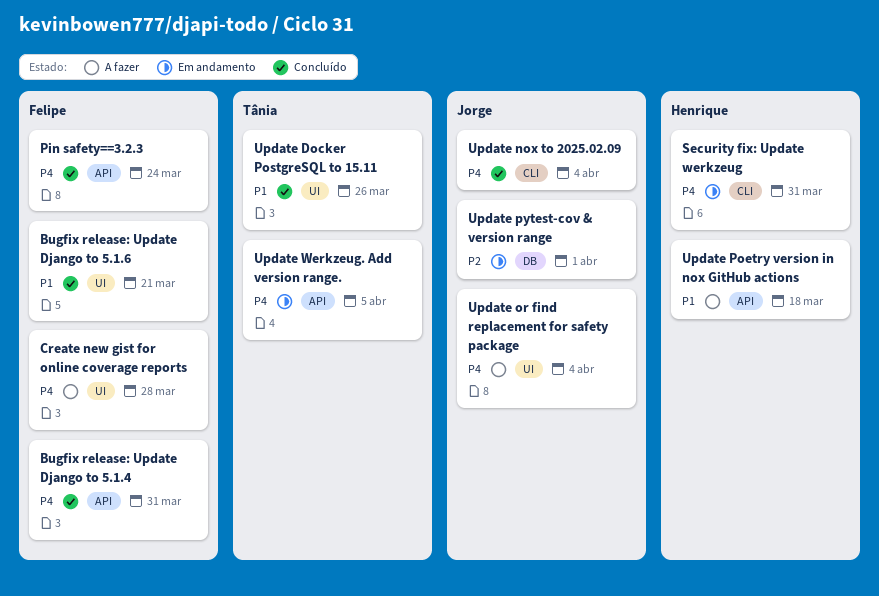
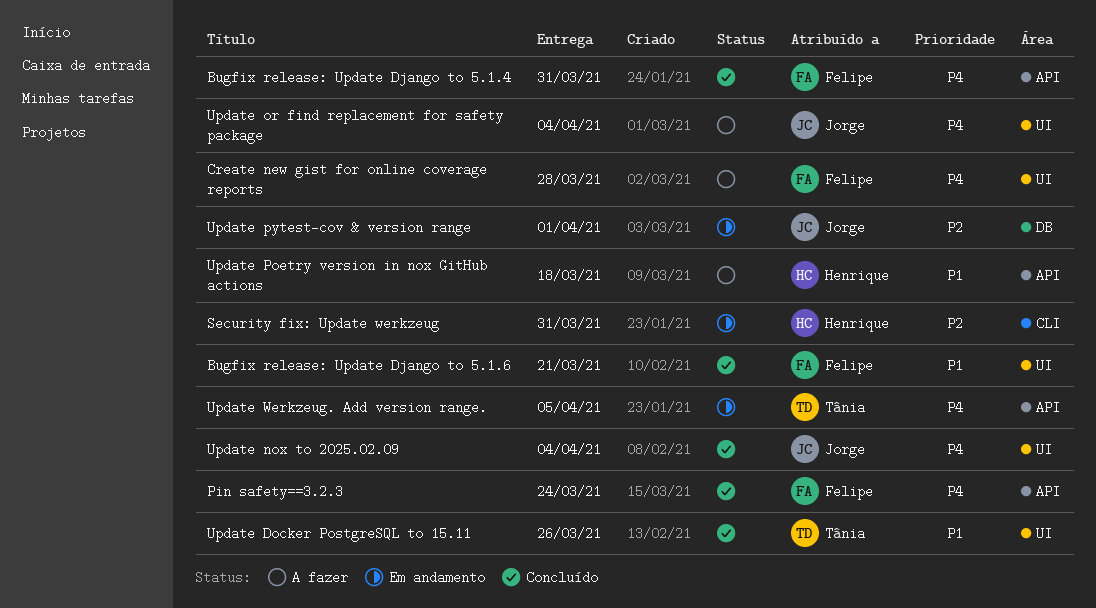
Security fix: Update werkzeug, priority: P4 -> P2
Update nox to 2025.02.09, label: CLI -> UI

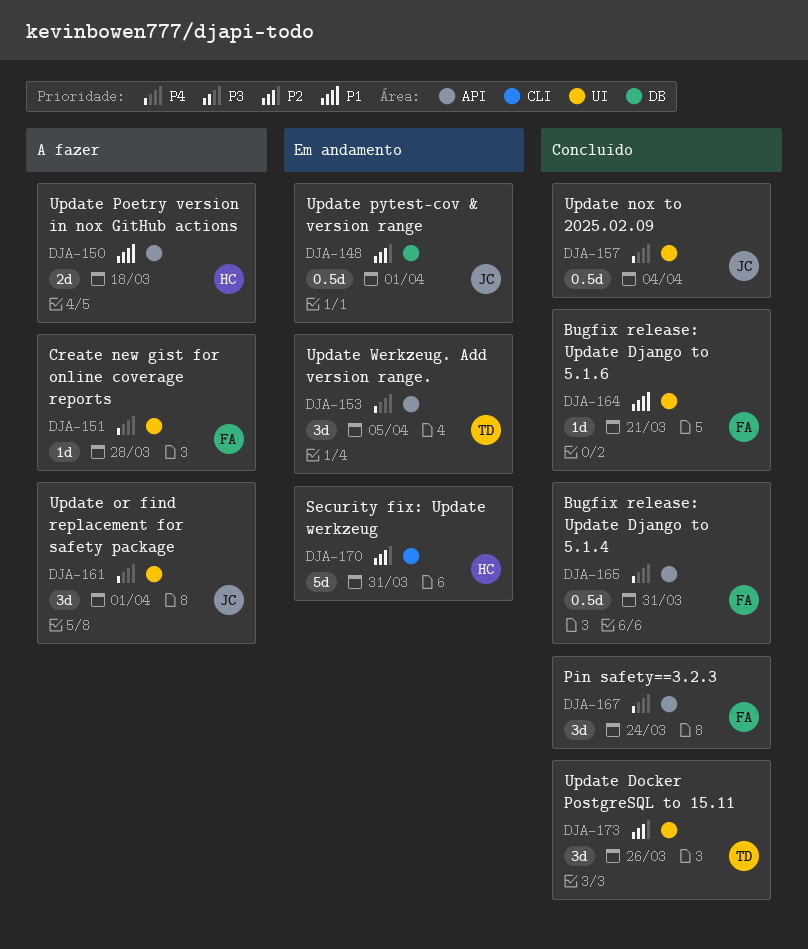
Update Docker PostgreSQL to 15.11, priority: P1 -> P2
Update or find replacement for safety package, due: Apr 4 -> Apr 1

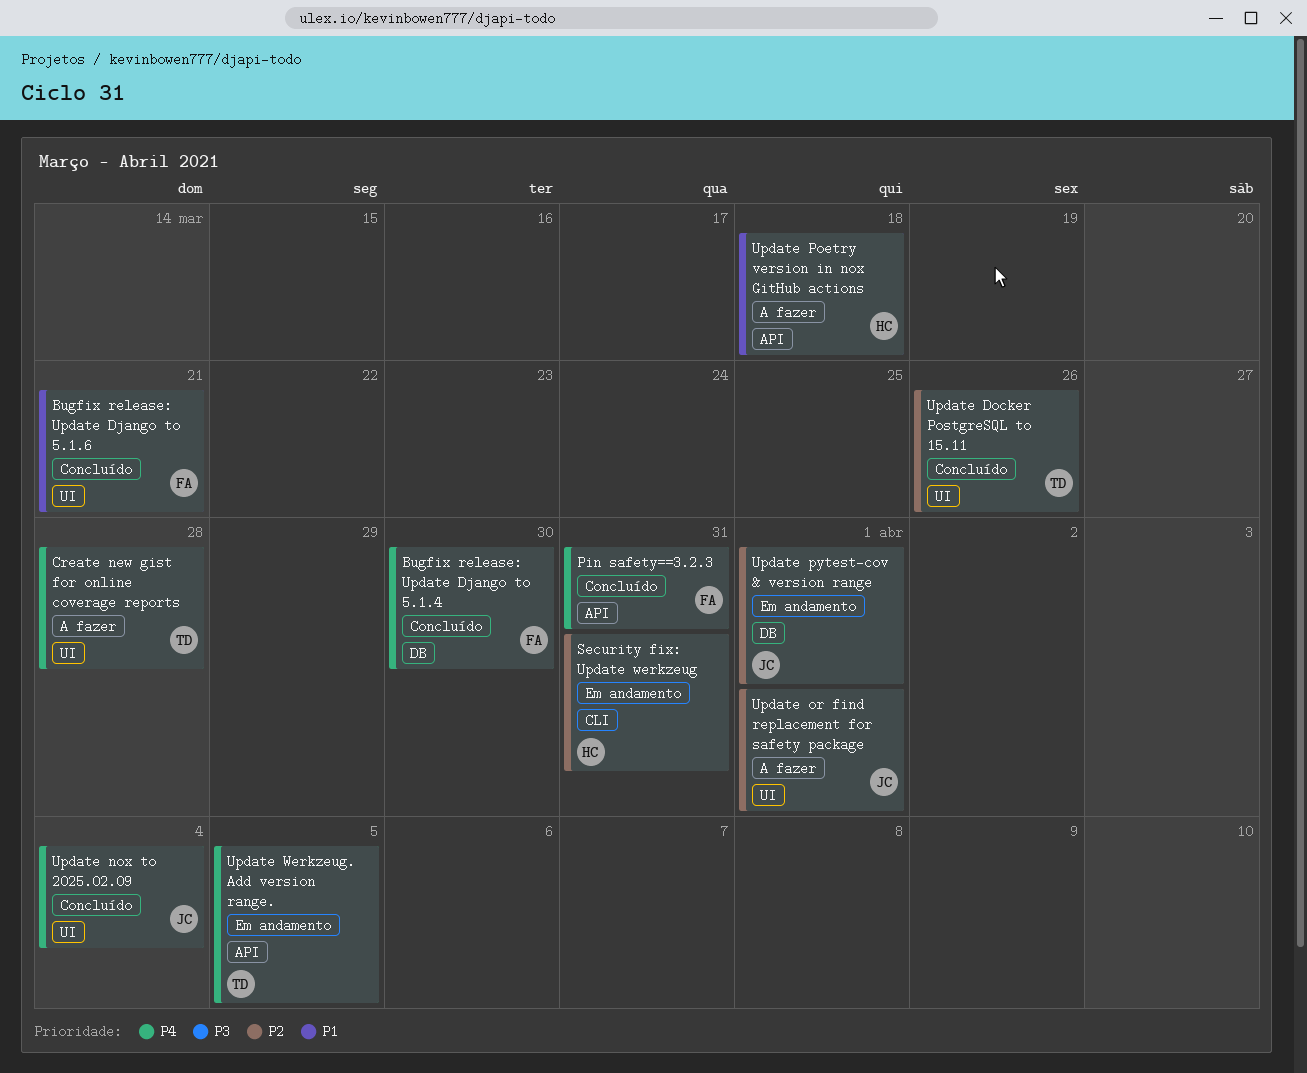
Bugfix release: Update Django to 5.1.4, label: API -> DB
Bugfix release: Update Django to 5.1.4, due: Mar 31 -> Mar 30
Create new gist for online coverage reports, owner: FA -> TD
Pin safety==3.2.3, due: Mar 24 -> Mar 31
Update or find replacement for safety package, priority: P4 -> P2

